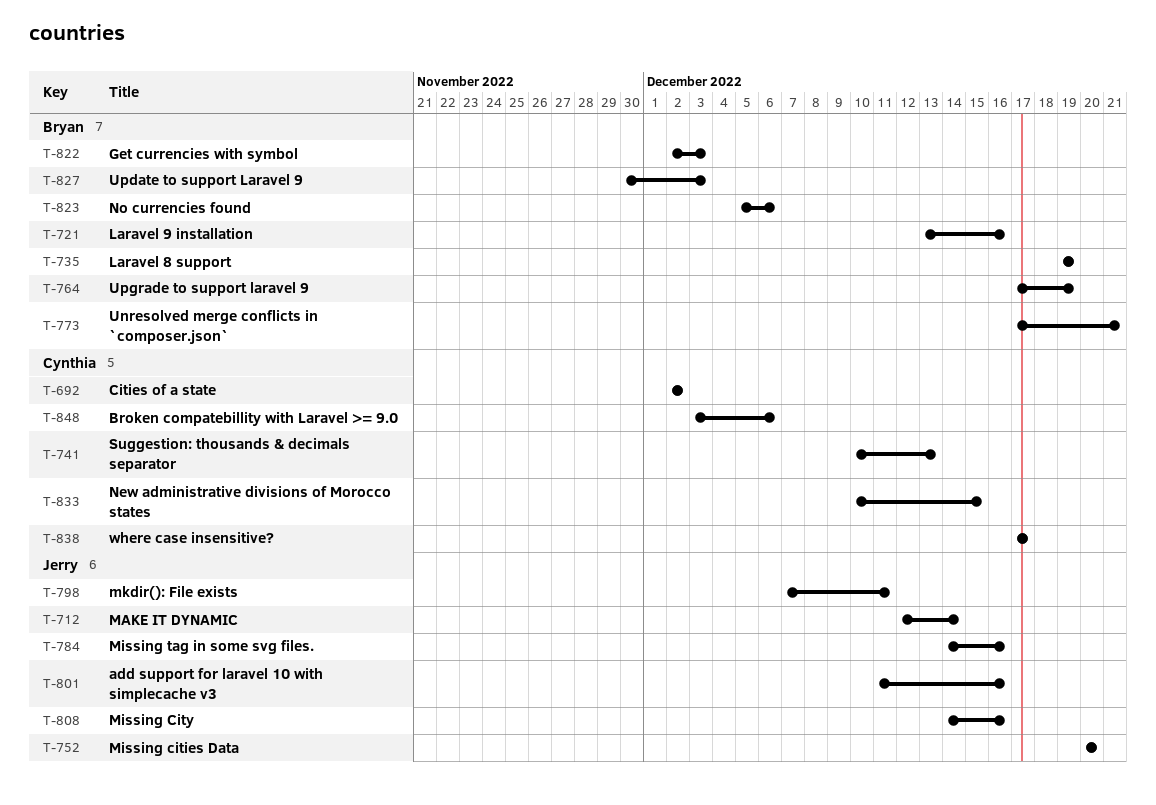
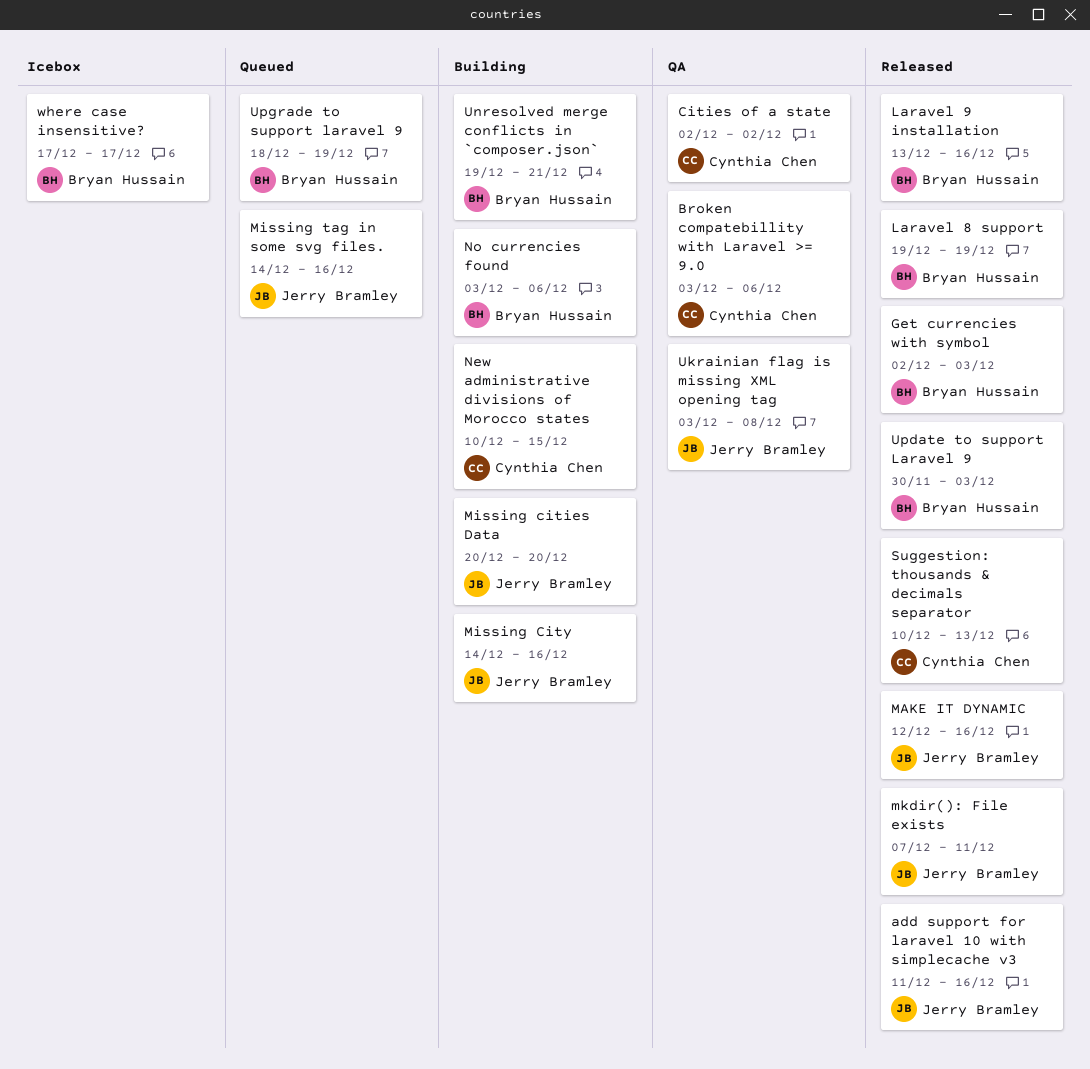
MAKE IT DYNAMIC, due: Dec 14 -> Dec 16
No currencies found, start: Dec 5 -> Dec 3
Ukrainian flag is missing XML opening tag: none -> present
Unresolved merge conflicts in `composer.json`, start: Dec 17 -> Dec 19
Upgrade to support laravel 9, start: Dec 17 -> Dec 18
where case insensitive?, owner: Cynthia Chen -> Bryan Hussain

